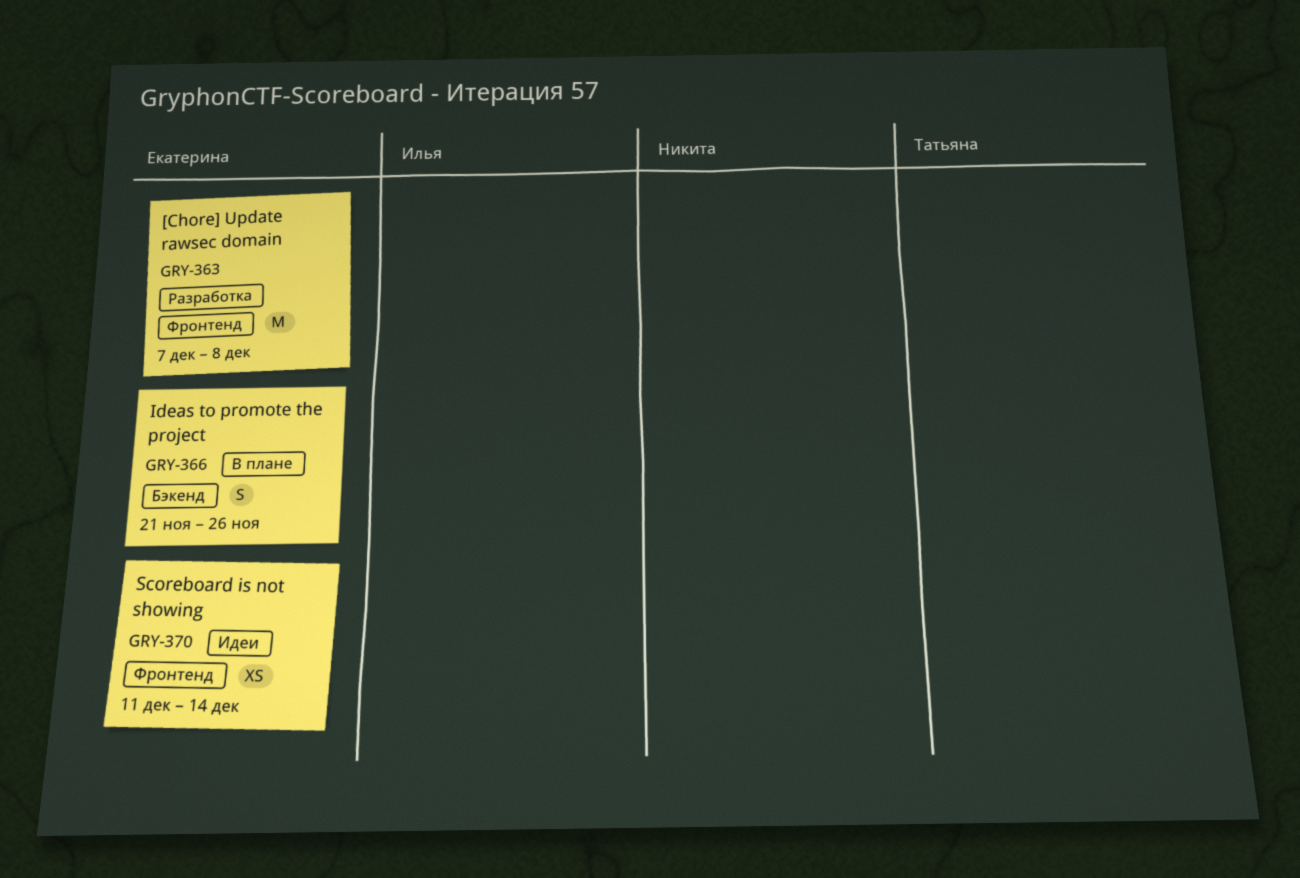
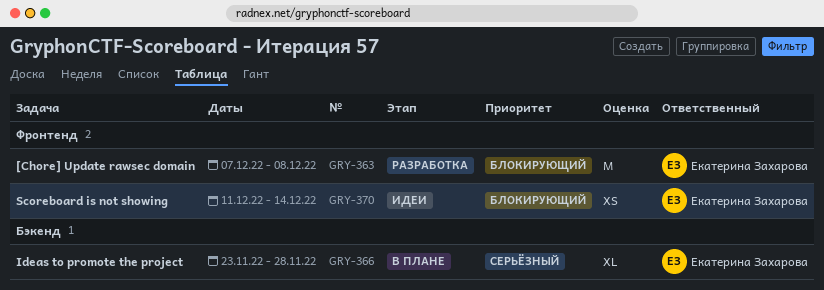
GRY-366, estimate: S -> XL
GRY-366, start: Nov 21 -> Nov 23
GRY-366, due: Nov 26 -> Nov 28

